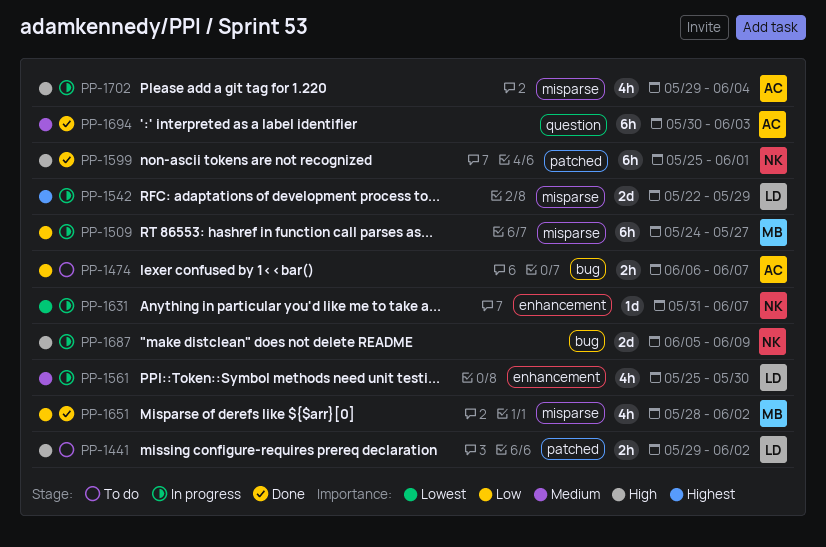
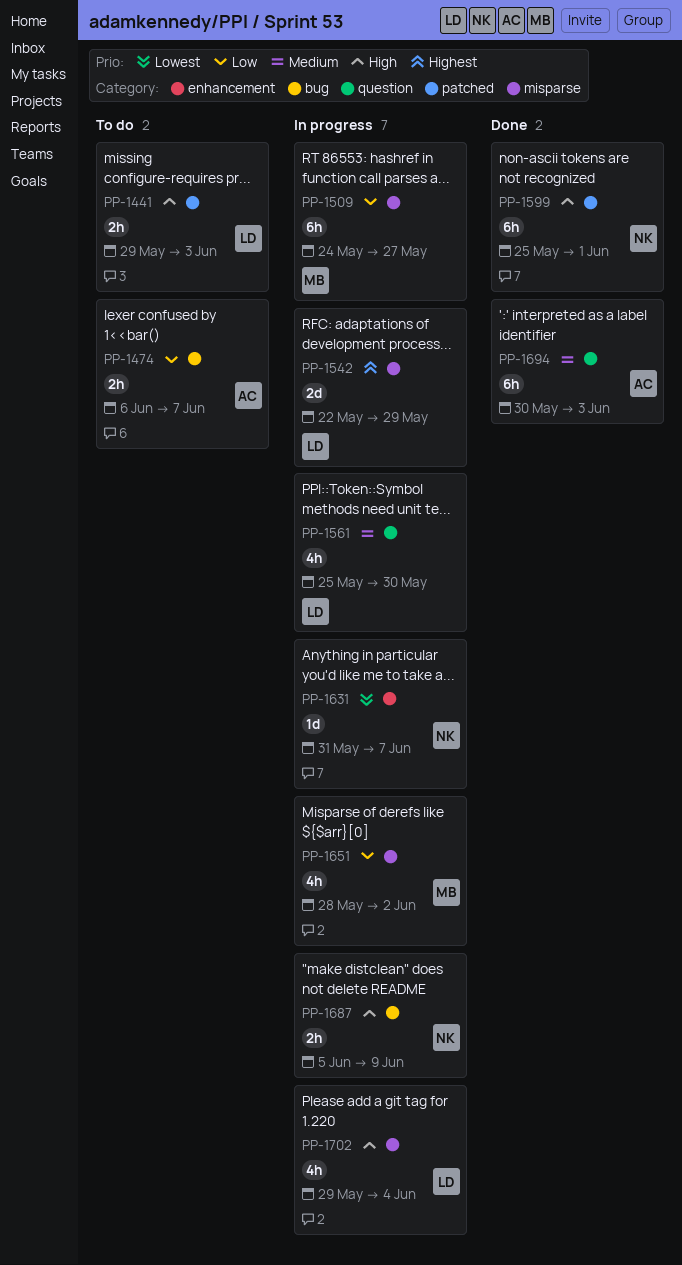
PP-1441, due: Jun 2 -> Jun 3
PP-1561, label: enhancement -> question
PP-1651, status: Done -> In progress
PP-1687, estimate: 2d -> 2h
PP-1702, owner: AC -> LD

